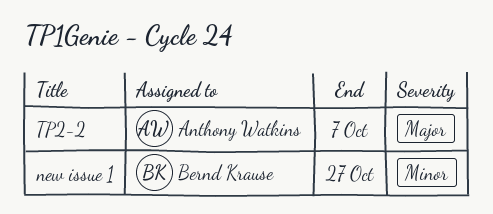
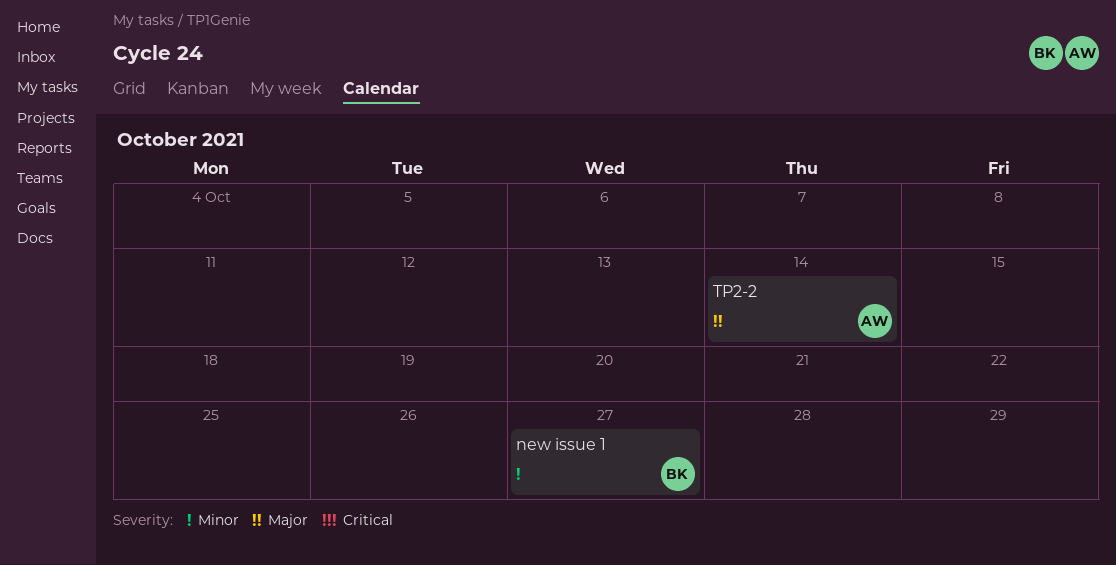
TP2-2, due: Oct 7 -> Oct 14

